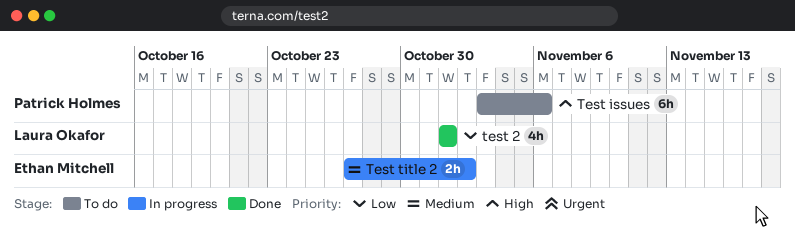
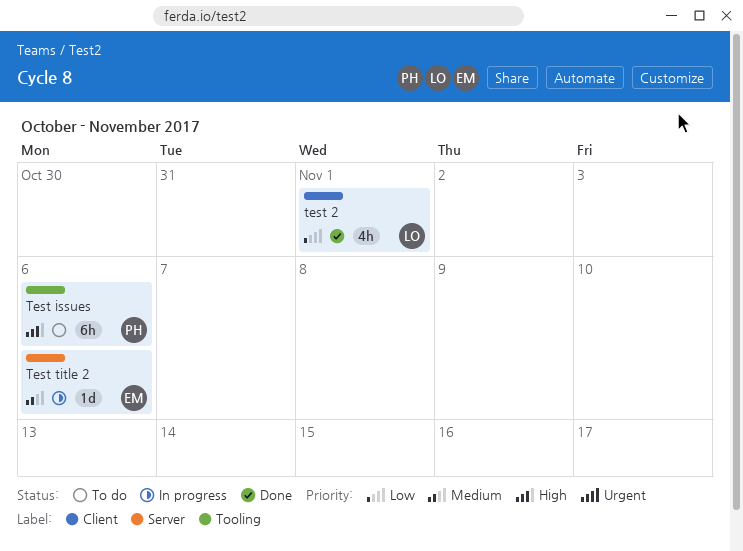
Test title 2, estimate: 2h -> 1d
Test title 2, due: Nov 2 -> Nov 6

